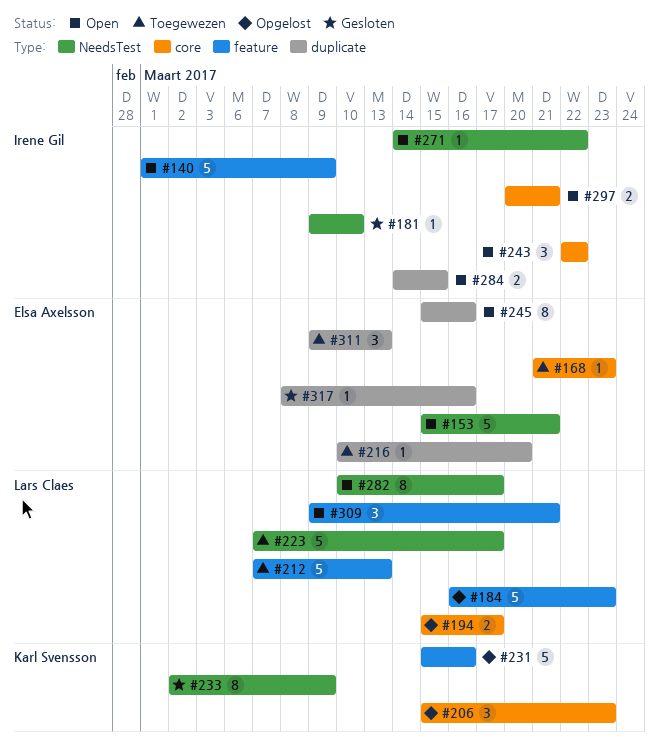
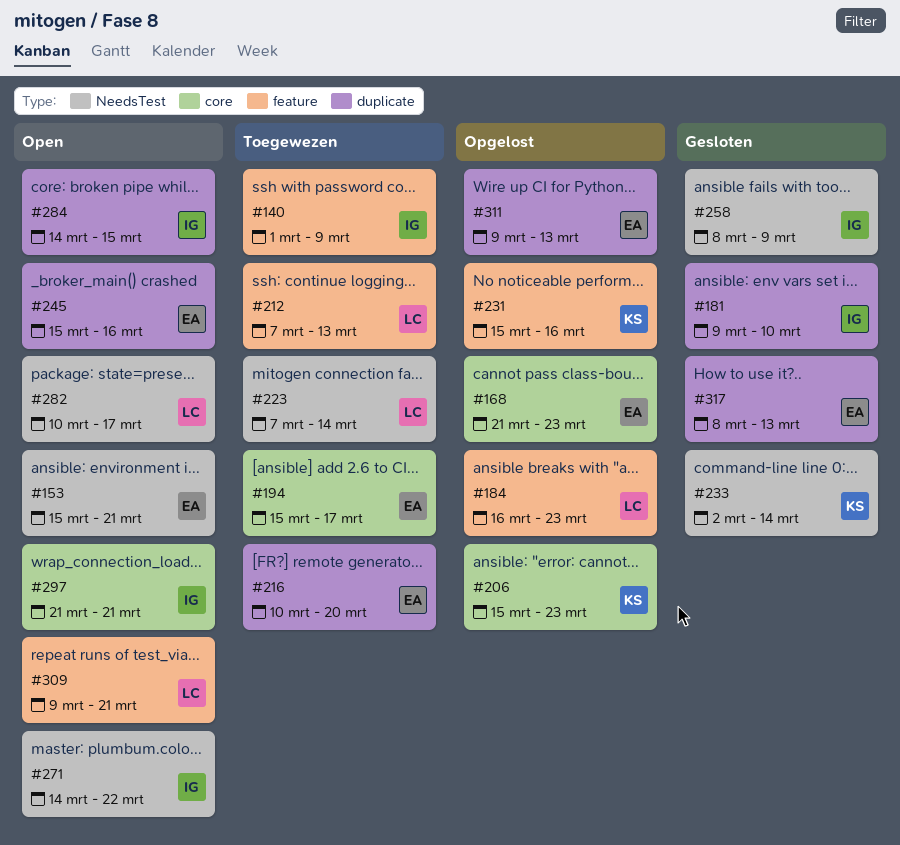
#140, status: Open -> Toegewezen
#168, status: Toegewezen -> Opgelost
#181, label: NeedsTest -> duplicate
#194, status: Opgelost -> Toegewezen
#194, owner: Lars Claes -> Elsa Axelsson
#223, due: Mar 17 -> Mar 14
#233, due: Mar 9 -> Mar 14
#243: present -> none
#258: none -> present
#297, start: Mar 20 -> Mar 21
#311, status: Toegewezen -> Opgelost
#317, due: Mar 16 -> Mar 13

